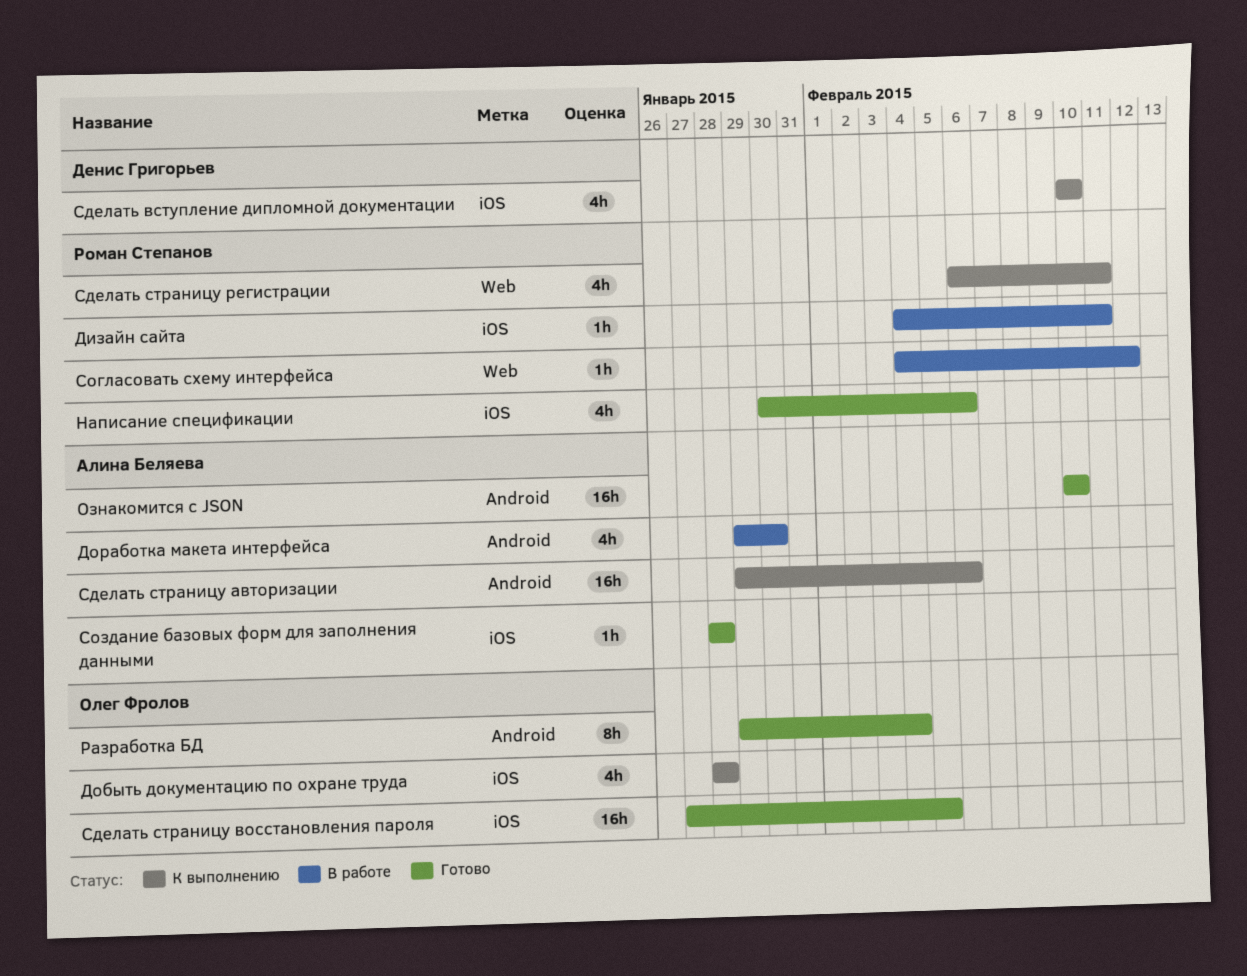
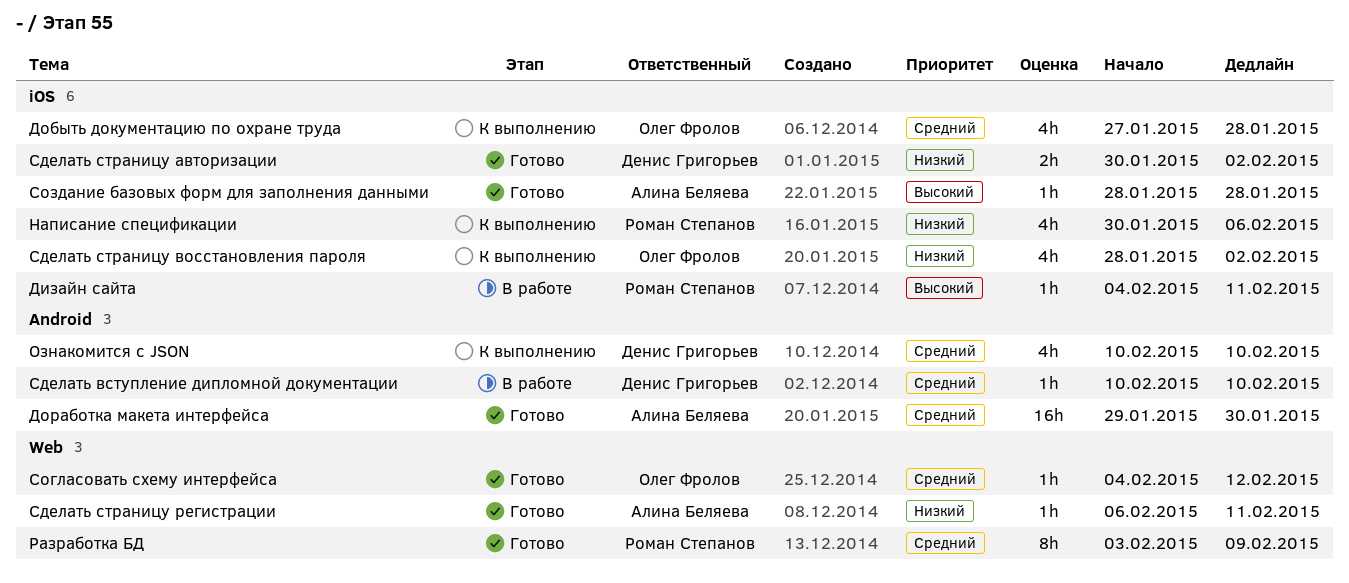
Добыть документацию по охране труда, start: Jan 28 -> Jan 27
Доработка макета интерфейса, status: В работе -> Готово
Доработка макета интерфейса, estimate: 4h -> 16h
Написание спецификации, status: Готово -> К выполнению
Ознакомится с JSON, status: Готово -> К выполнению
Ознакомится с JSON, owner: Алина Беляева -> Денис Григорьев
Ознакомится с JSON, estimate: 16h -> 4h
Разработка БД, owner: Олег Фролов -> Роман Степанов
Разработка БД, label: Android -> Web
Разработка БД, start: Jan 29 -> Feb 3
Разработка БД, due: Feb 4 -> Feb 9
Сделать вступление дипломной документации, status: К выполнению -> В работе
Сделать вступление дипломной документации, label: iOS -> Android
Сделать вступление дипломной документации, estimate: 4h -> 1h
Сделать страницу авторизации, status: К выполнению -> Готово
Сделать страницу авторизации, owner: Алина Беляева -> Денис Григорьев
Сделать страницу авторизации, label: Android -> iOS
Сделать страницу авторизации, estimate: 16h -> 2h
Сделать страницу авторизации, start: Jan 29 -> Jan 30
Сделать страницу авторизации, due: Feb 6 -> Feb 2
Сделать страницу восстановления пароля, status: Готово -> К выполнению
Сделать страницу восстановления пароля, estimate: 16h -> 4h
Сделать страницу восстановления пароля, start: Jan 27 -> Jan 28
Сделать страницу восстановления пароля, due: Feb 5 -> Feb 2
Сделать страницу регистрации, status: К выполнению -> Готово
Сделать страницу регистрации, owner: Роман Степанов -> Алина Беляева
Сделать страницу регистрации, estimate: 4h -> 1h
Согласовать схему интерфейса, status: В работе -> Готово
Согласовать схему интерфейса, owner: Роман Степанов -> Олег Фролов

